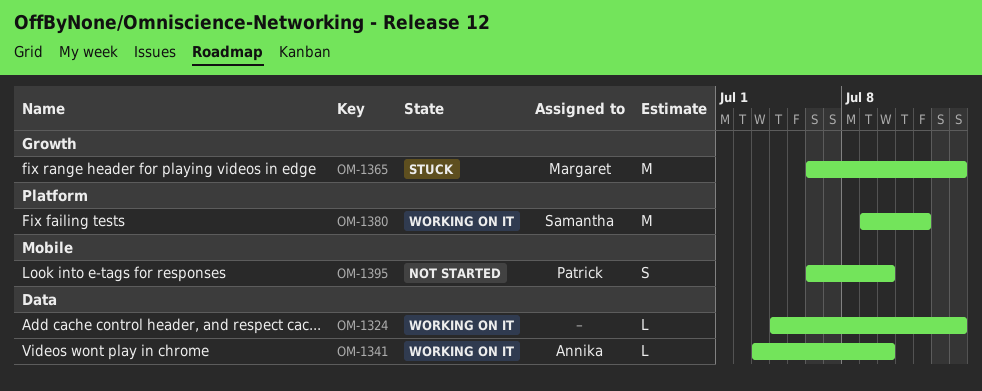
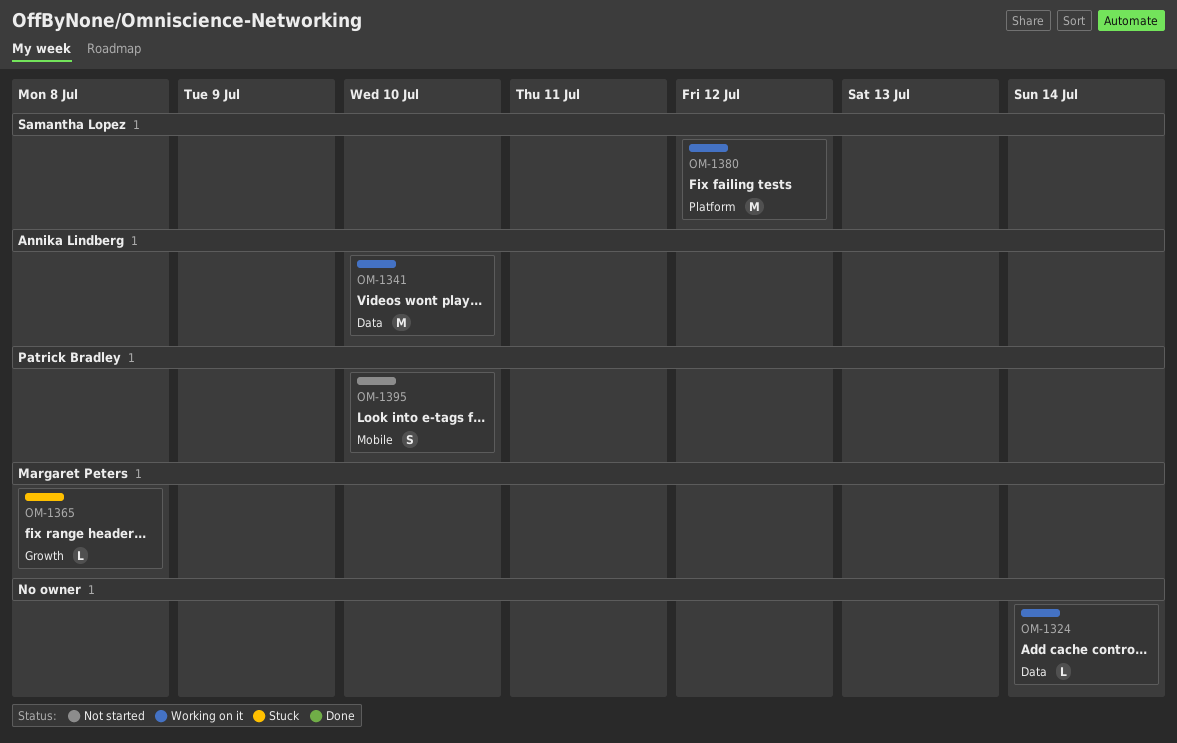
OM-1341, estimate: L -> M
OM-1365, estimate: M -> L
OM-1365, due: Jul 14 -> Jul 8

